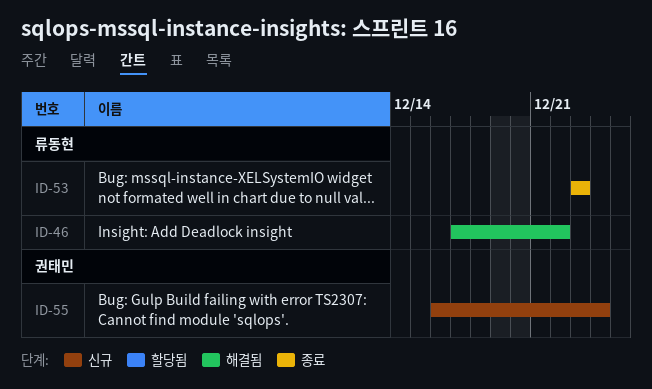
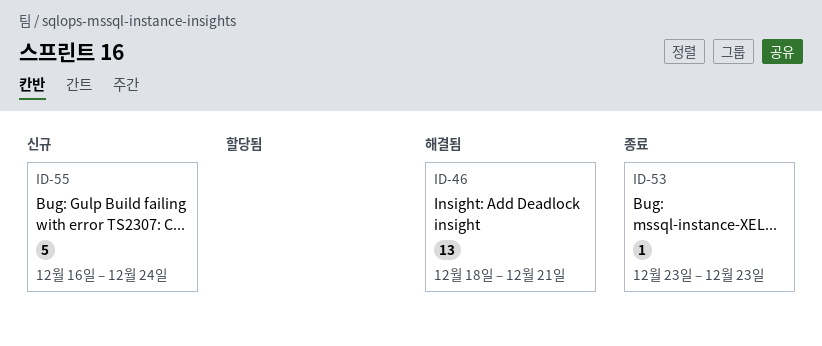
ID-46, start: Dec 17 -> Dec 18
ID-46, due: Dec 22 -> Dec 21

